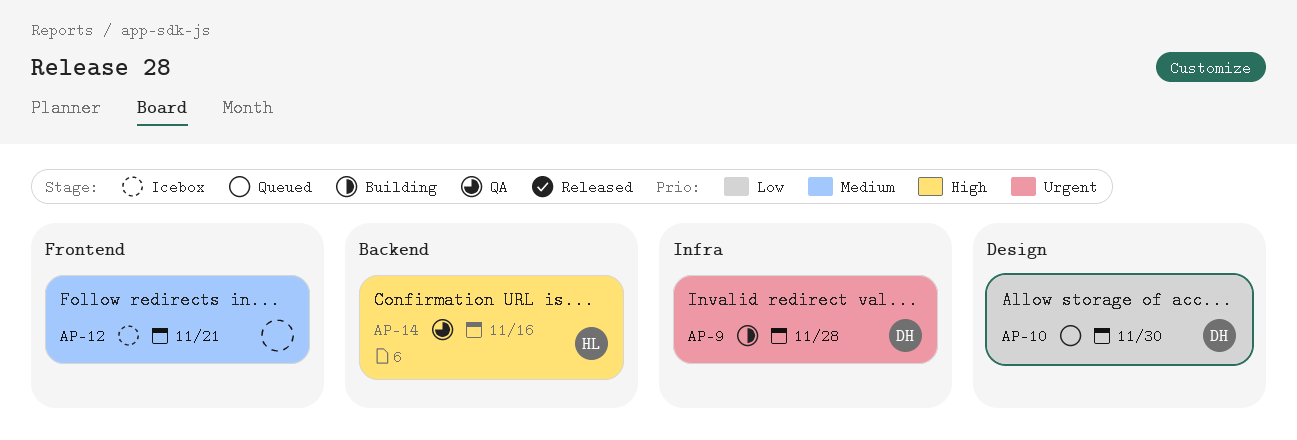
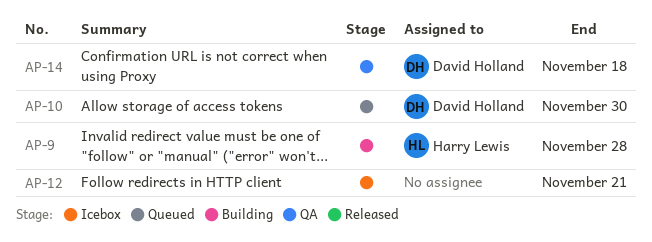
AP-9, owner: David Holland -> Harry Lewis
AP-14, owner: Harry Lewis -> David Holland
AP-14, due: Nov 16 -> Nov 18

